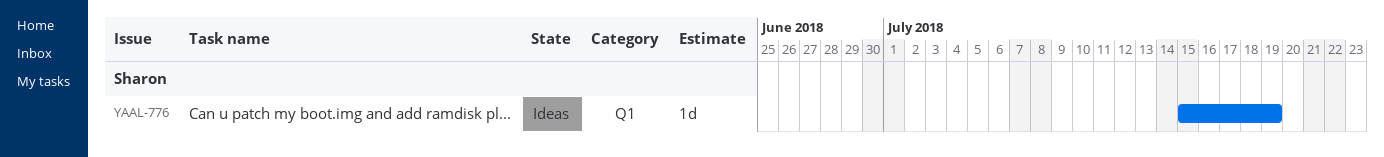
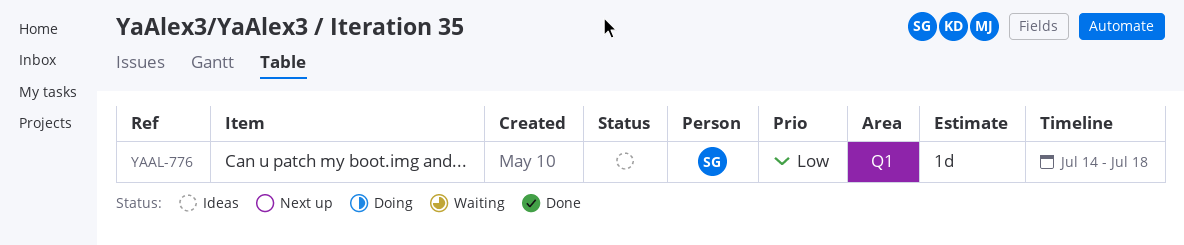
YAAL-776, start: Jul 15 -> Jul 14
YAAL-776, due: Jul 19 -> Jul 18

